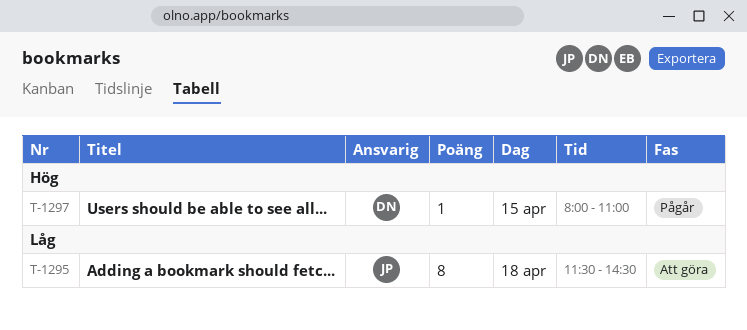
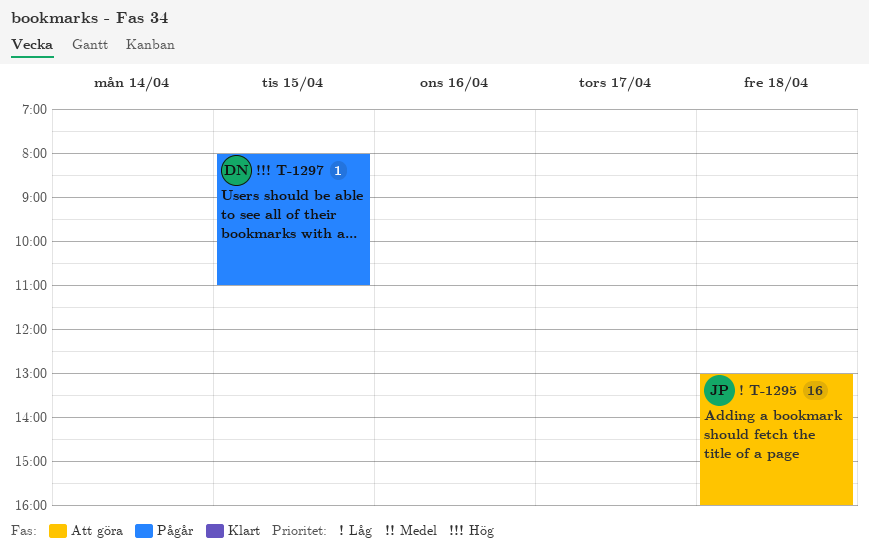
T-1295, estimate: 8 -> 16
T-1295, begins: 11:30 -> 13:00
T-1295, ends: 14:30 -> 16:00

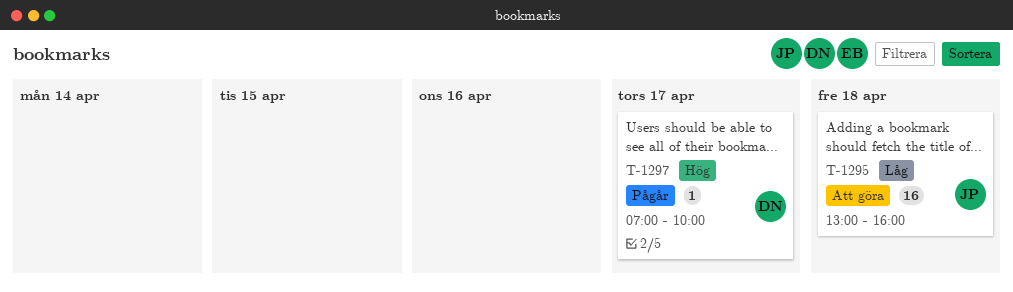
T-1297, day: Apr 15 -> Apr 17
T-1297, begins: 08:00 -> 07:00
T-1297, ends: 11:00 -> 10:00

